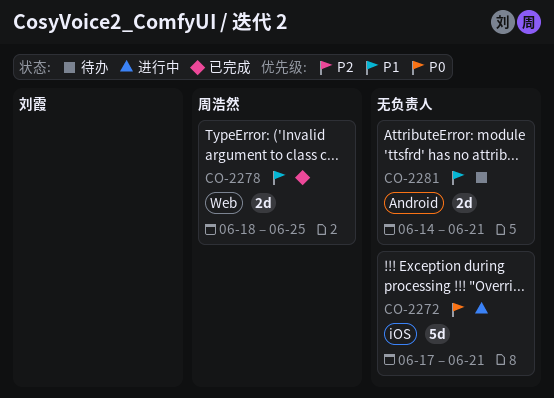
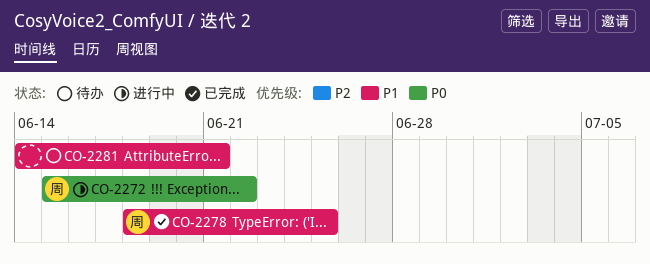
CO-2272, owner: none -> 周浩然
CO-2272, start: Jun 17 -> Jun 15
CO-2272, due: Jun 21 -> Jun 22

